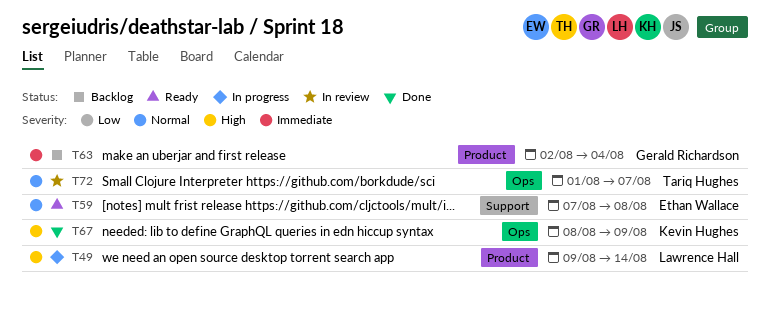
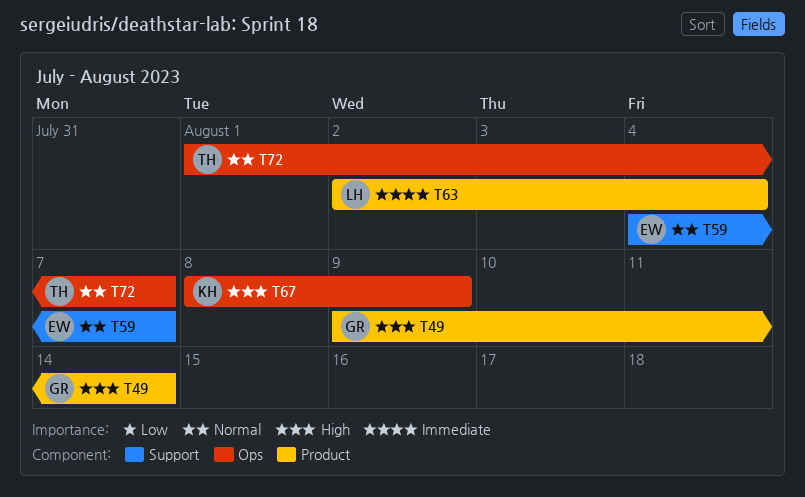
T49, owner: Lawrence Hall -> Gerald Richardson
T59, start: Aug 7 -> Aug 4
T59, due: Aug 8 -> Aug 7
T63, owner: Gerald Richardson -> Lawrence Hall

